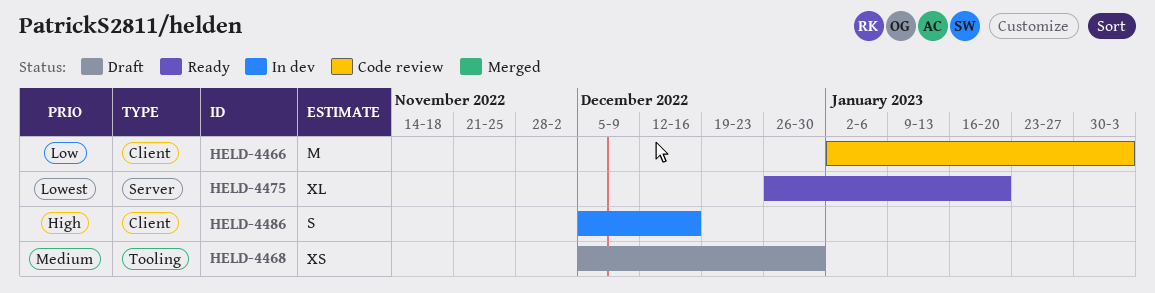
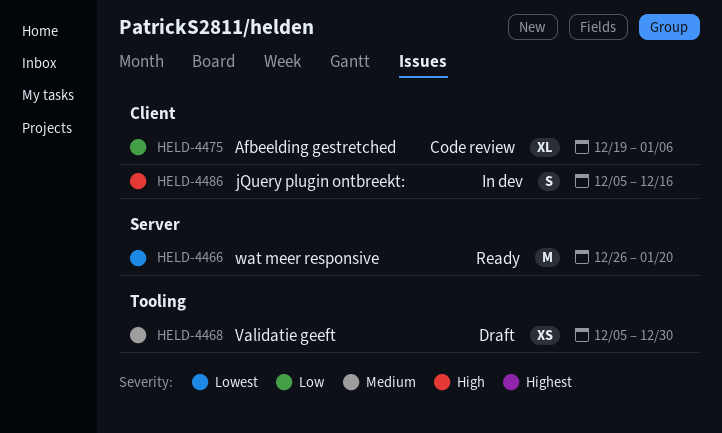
HELD-4466, status: Code review -> Ready
HELD-4466, priority: Low -> Lowest
HELD-4466, label: Client -> Server
HELD-4466, start: Jan 2 -> Dec 26
HELD-4466, due: Feb 3 -> Jan 20
HELD-4475, status: Ready -> Code review
HELD-4475, priority: Lowest -> Low
HELD-4475, label: Server -> Client
HELD-4475, start: Dec 26 -> Dec 19
HELD-4475, due: Jan 20 -> Jan 6

